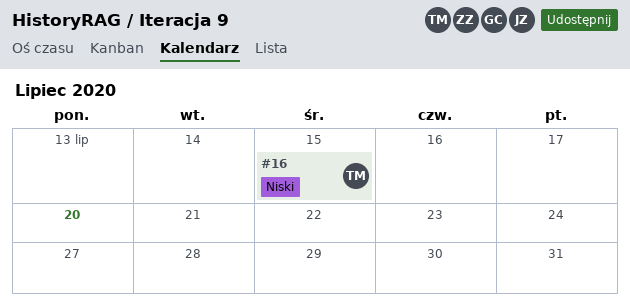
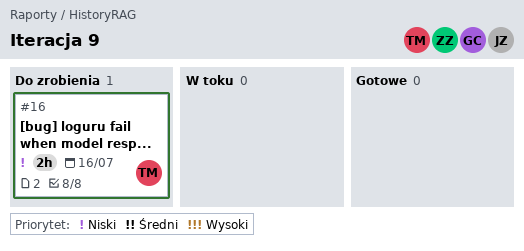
#16, due: Jul 15 -> Jul 16

